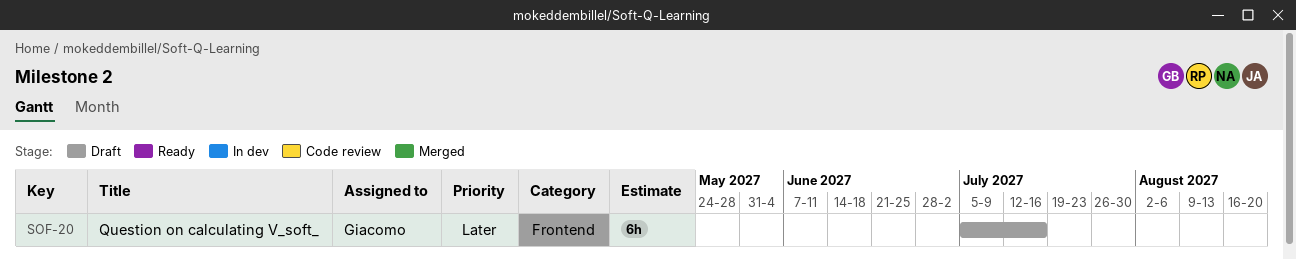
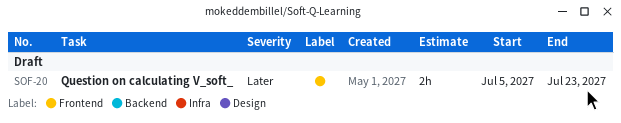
SOF-20, estimate: 6h -> 2h
SOF-20, due: Jul 16 -> Jul 23

